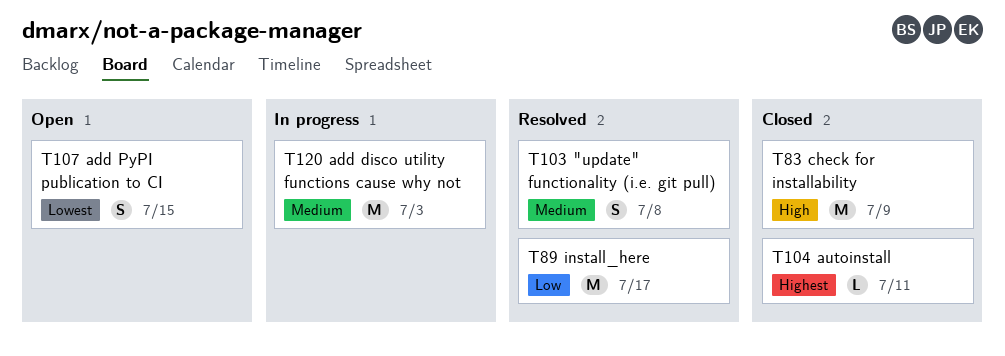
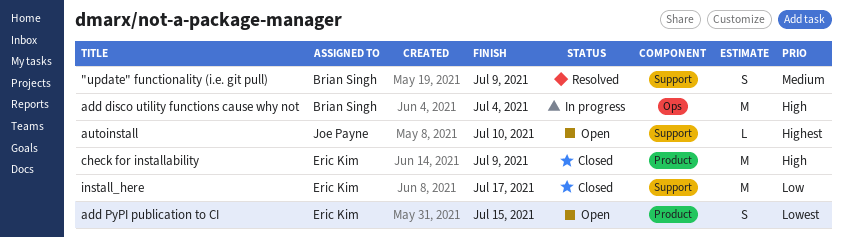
"update" functionality (i.e. git pull), due: Jul 8 -> Jul 9
add disco utility functions cause why not, priority: Medium -> High
add disco utility functions cause why not, due: Jul 3 -> Jul 4
autoinstall, status: Closed -> Open
autoinstall, due: Jul 11 -> Jul 10
install_here, status: Resolved -> Closed

